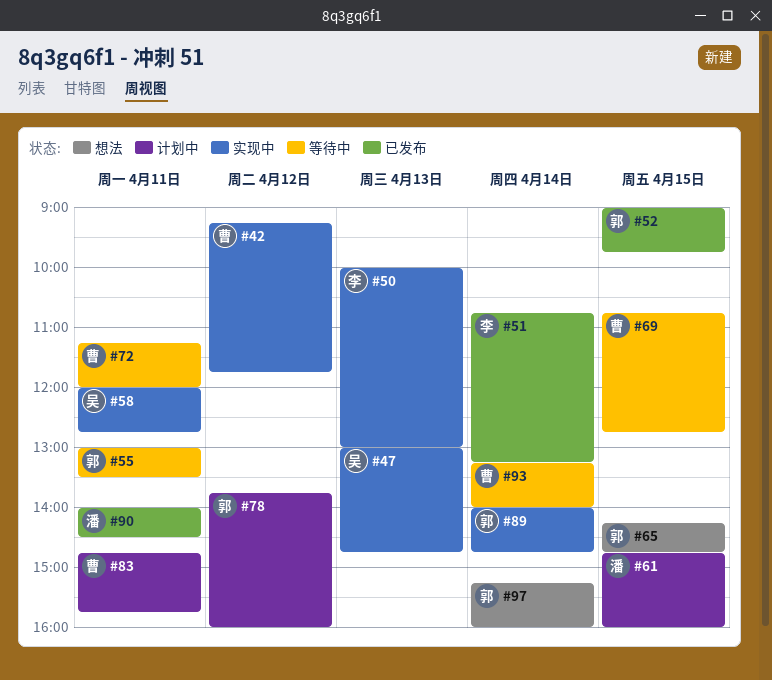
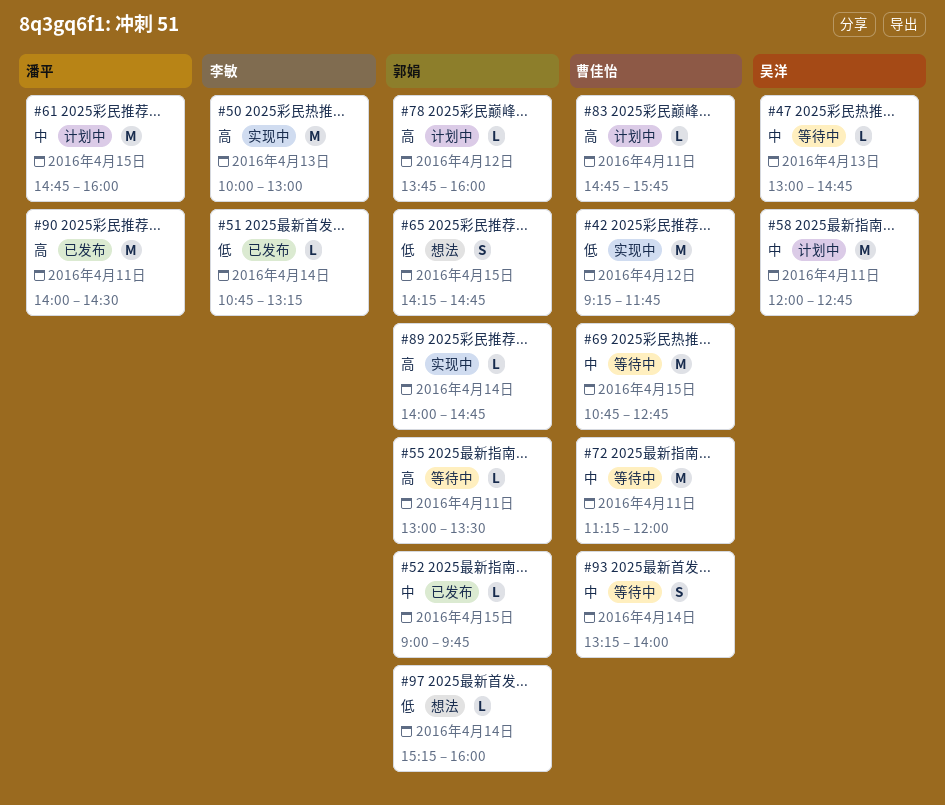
#47, status: 实现中 -> 等待中
#58, status: 实现中 -> 计划中

